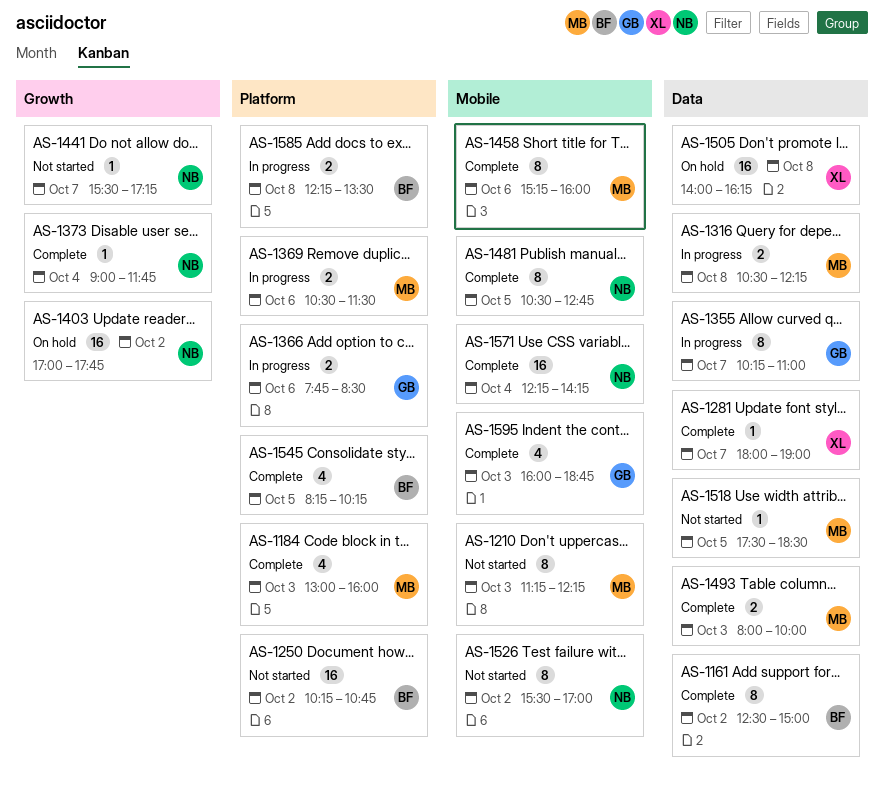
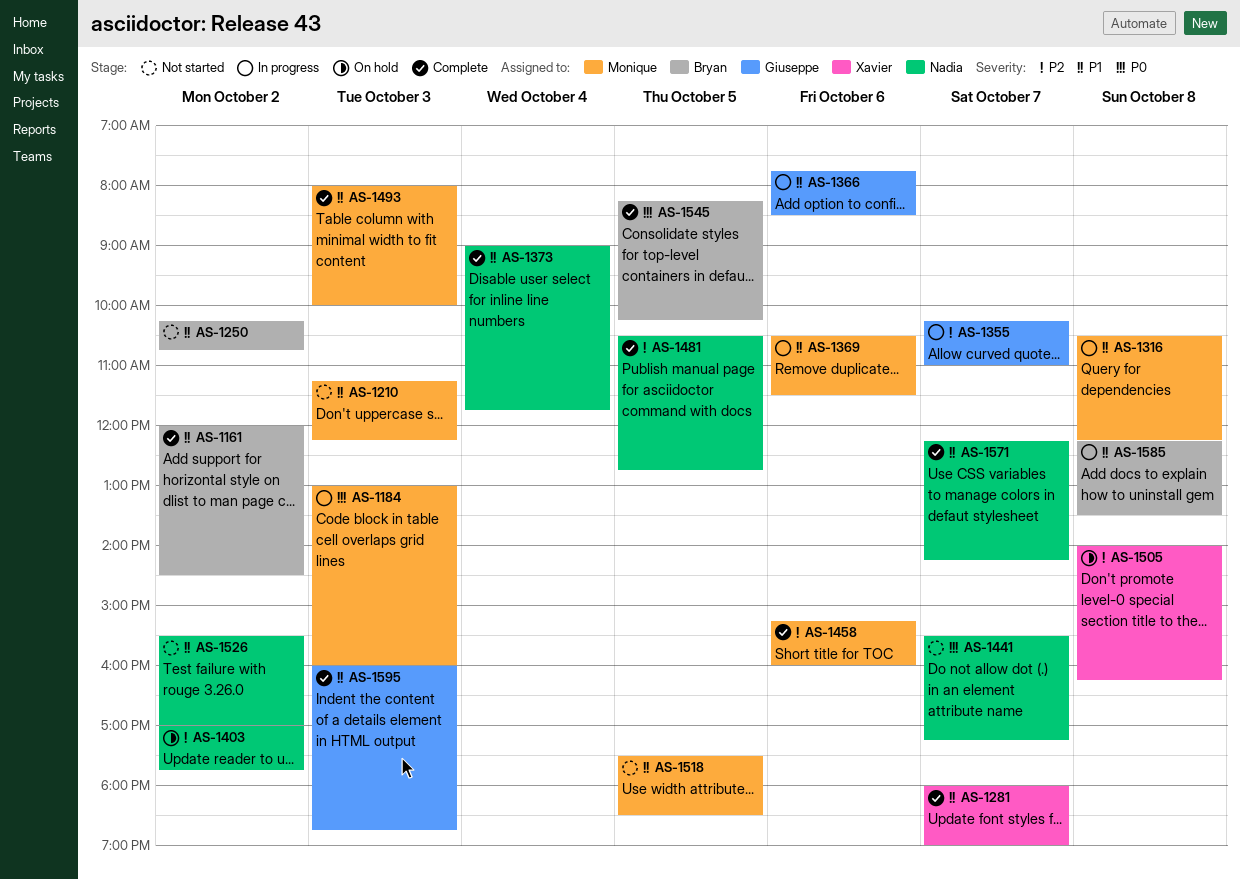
AS-1161, begins: 12:30 -> 12:00
AS-1161, ends: 15:00 -> 14:30
AS-1184, status: Complete -> In progress
AS-1571, day: Oct 4 -> Oct 7

